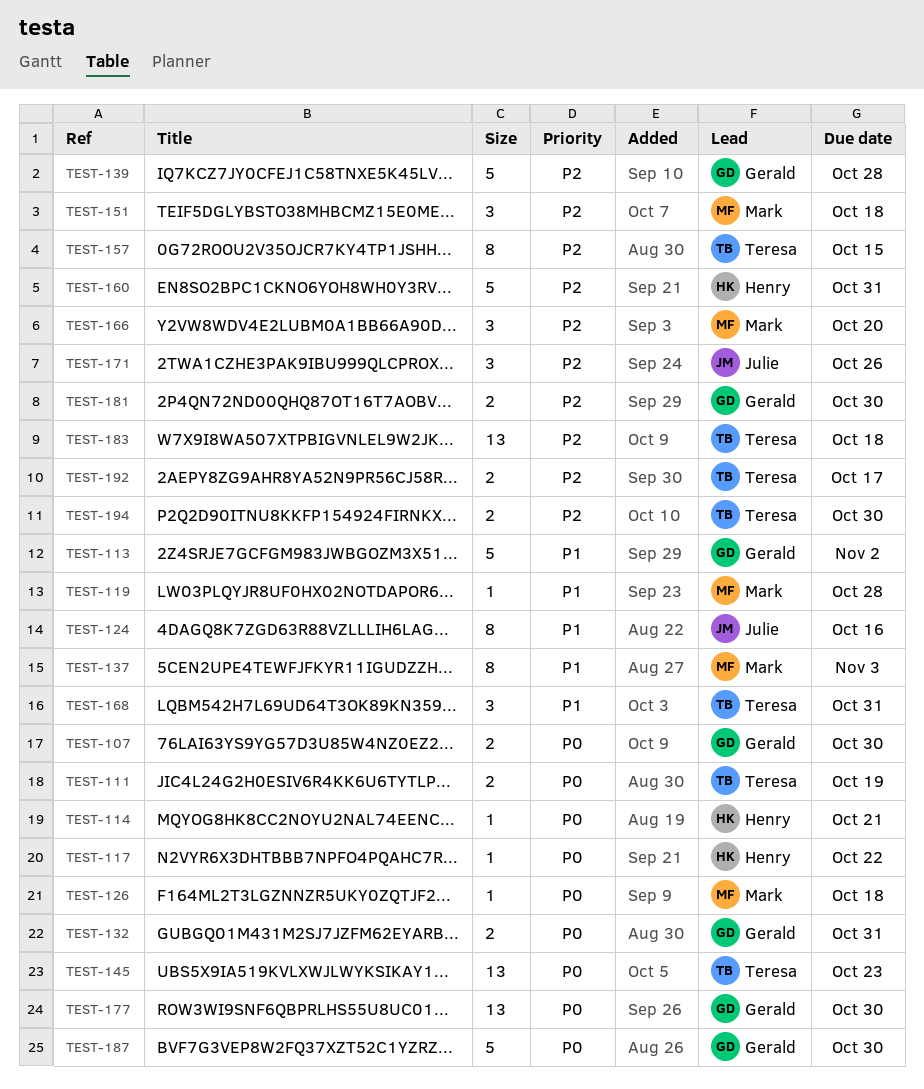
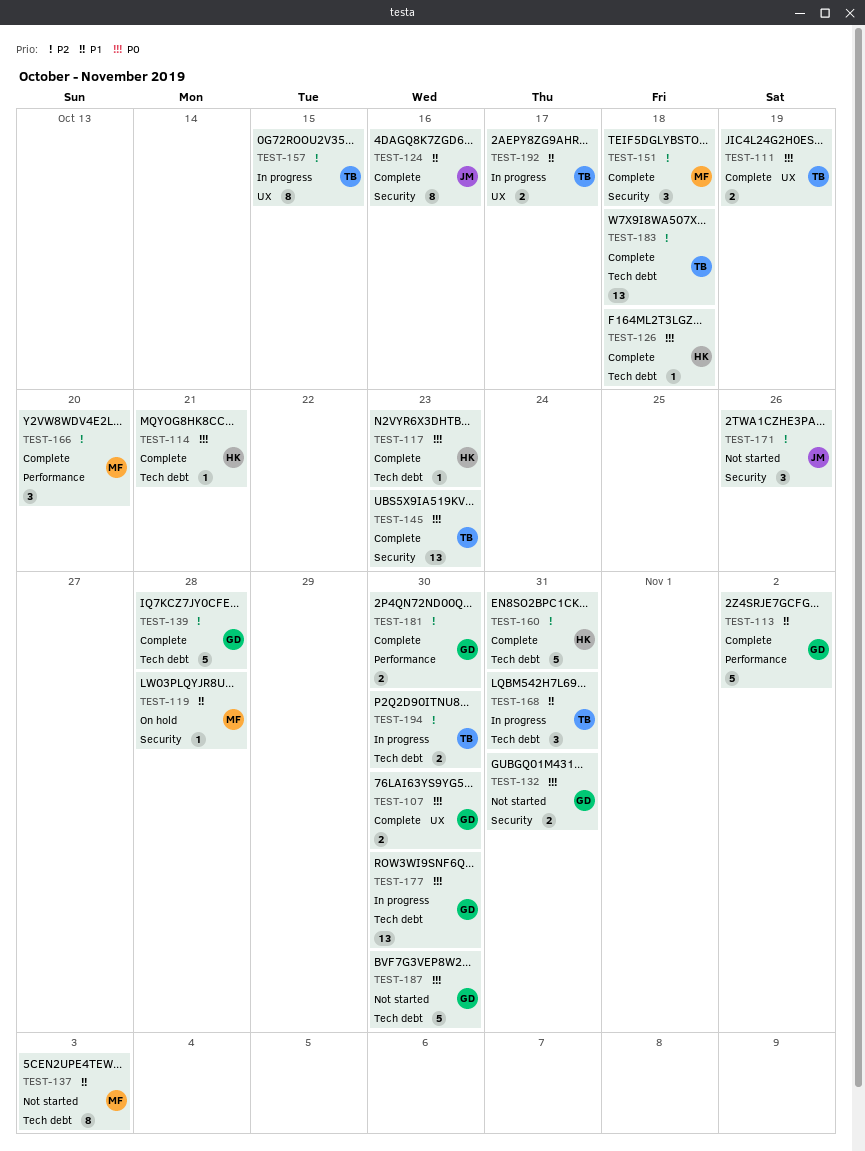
TEST-117, due: Oct 22 -> Oct 23
TEST-126, owner: Mark -> Henry
TEST-192, priority: P2 -> P1

